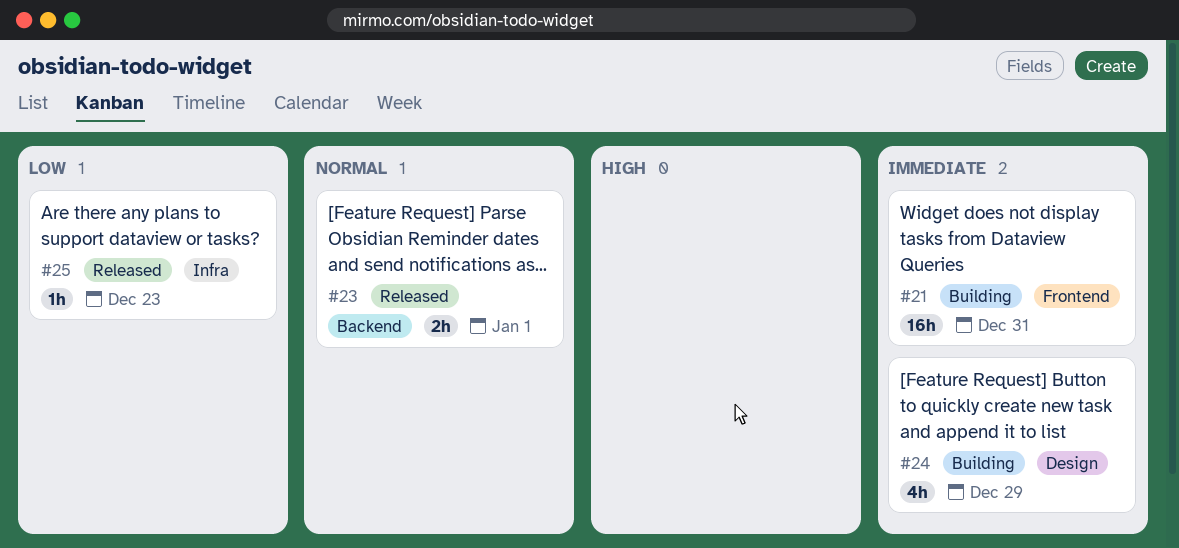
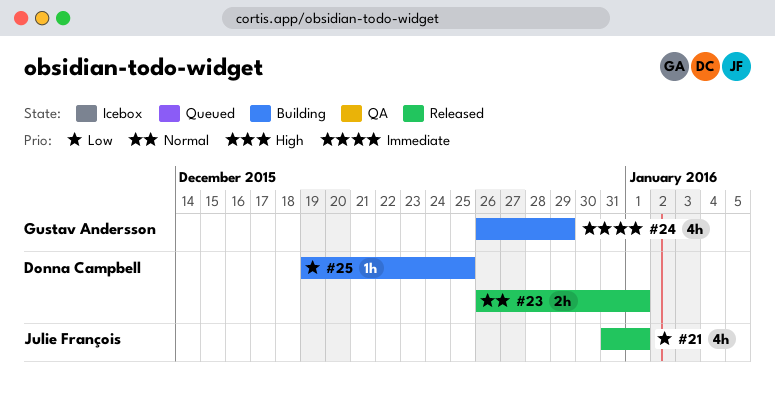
#21, status: Building -> Released
#21, priority: Immediate -> Low
#21, estimate: 16h -> 4h
#21, due: Dec 31 -> Jan 1
#25, status: Released -> Building
#25, due: Dec 23 -> Dec 25

